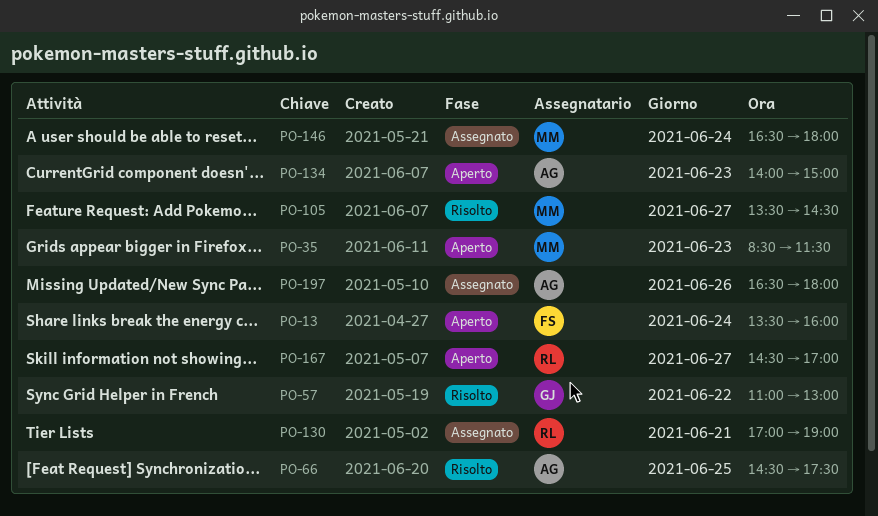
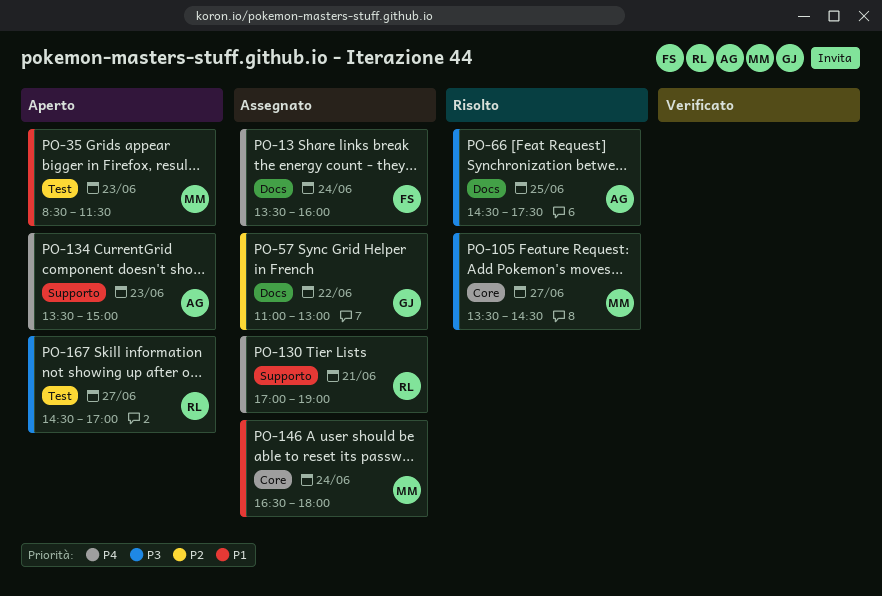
PO-13, status: Aperto -> Assegnato
PO-57, status: Risolto -> Assegnato
PO-134, begins: 14:00 -> 13:30
PO-197: present -> none

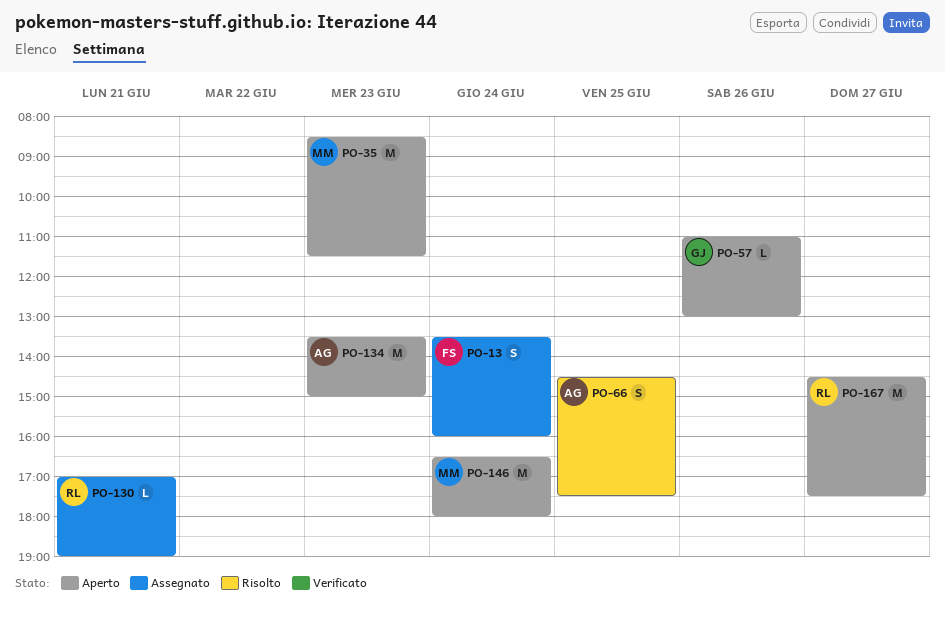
PO-57, status: Assegnato -> Aperto
PO-57, day: Jun 22 -> Jun 26
PO-105: present -> none
PO-146, status: Assegnato -> Aperto
PO-167, ends: 17:00 -> 17:30

